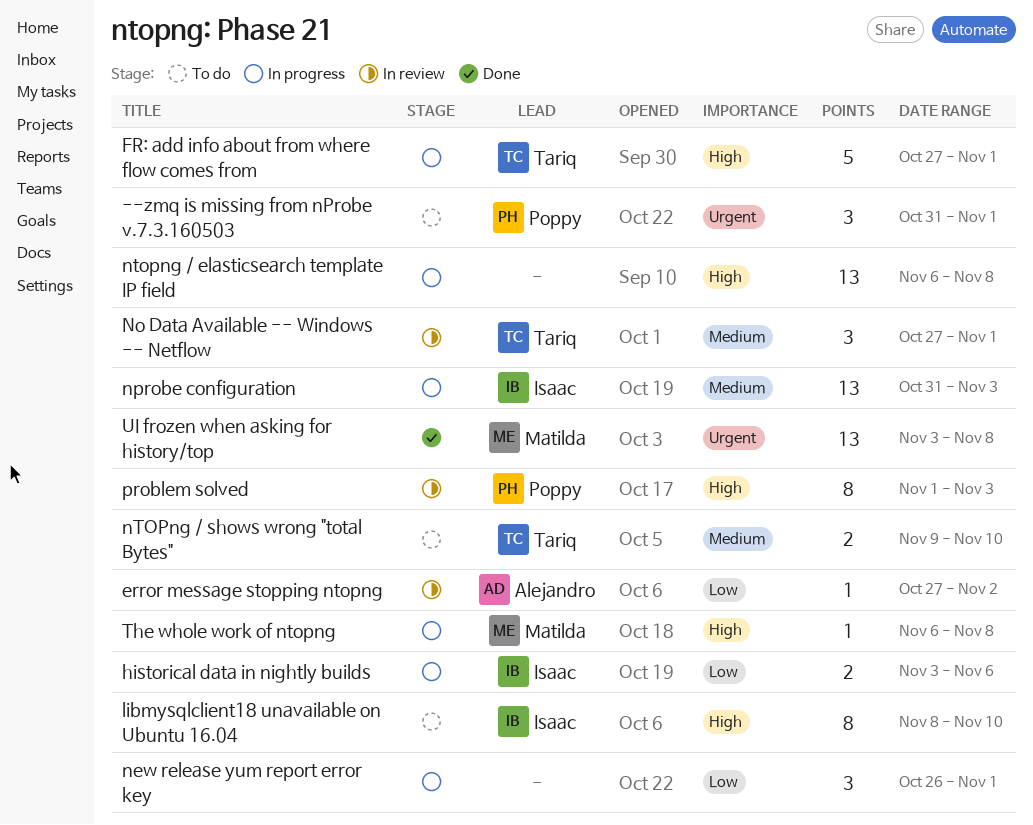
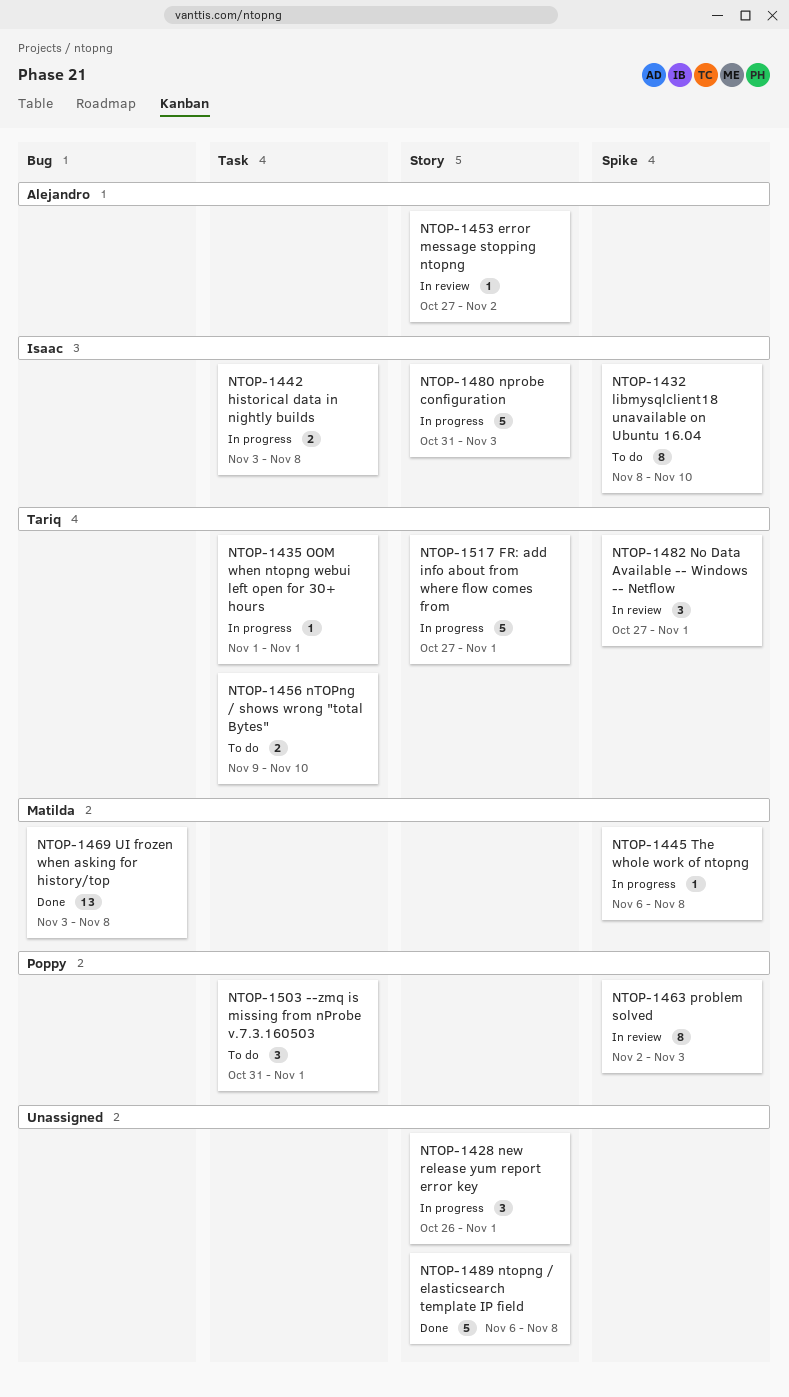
historical data in nightly builds, due: Nov 6 -> Nov 8
nprobe configuration, estimate: 13 -> 5
ntopng / elasticsearch template IP field, status: In progress -> Done
ntopng / elasticsearch template IP field, estimate: 13 -> 5
OOM when ntopng webui left open for 30+ hours: none -> present
problem solved, start: Nov 1 -> Nov 2

